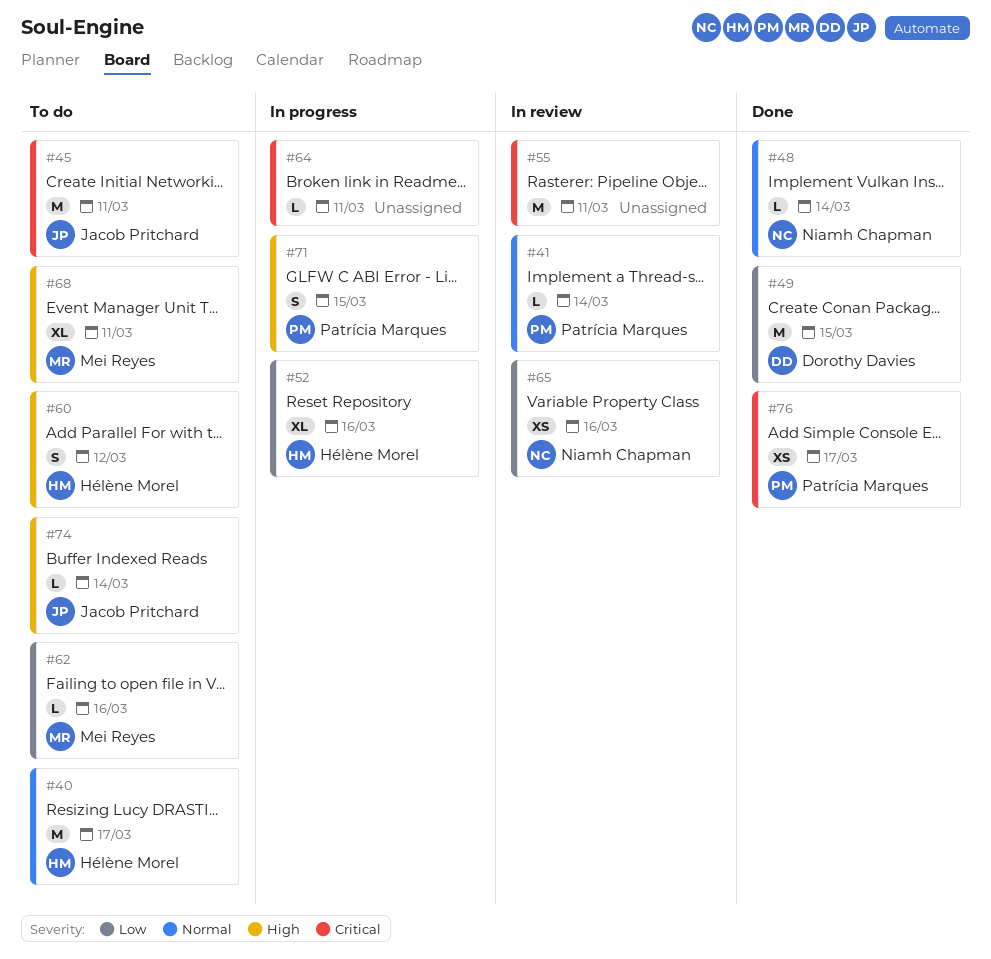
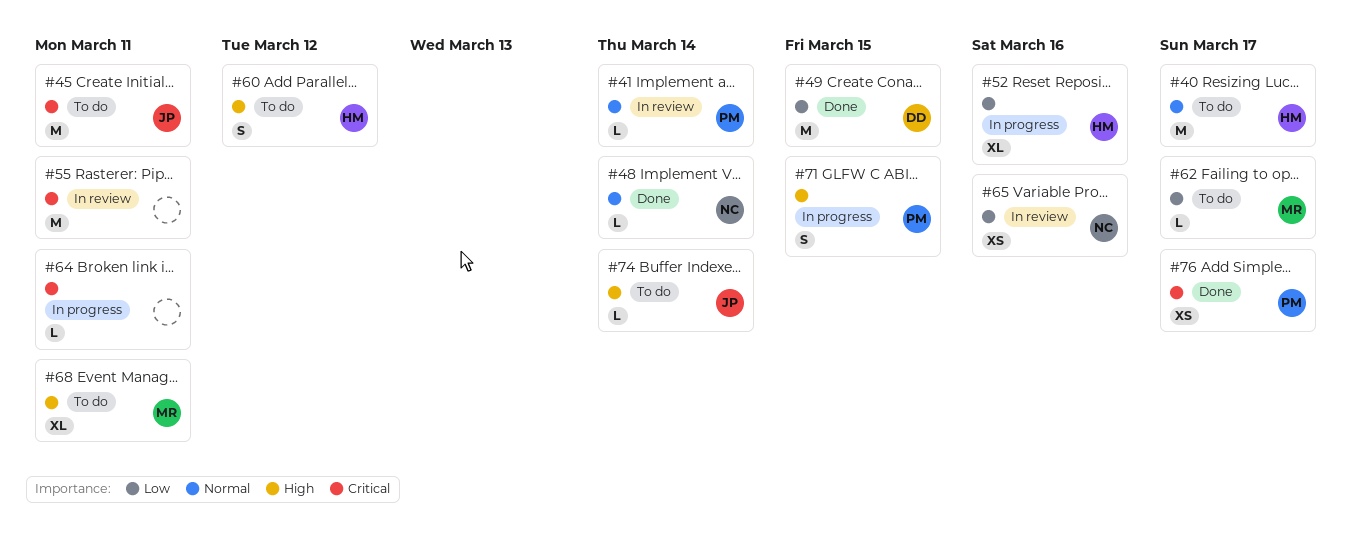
#62, due: Mar 16 -> Mar 17

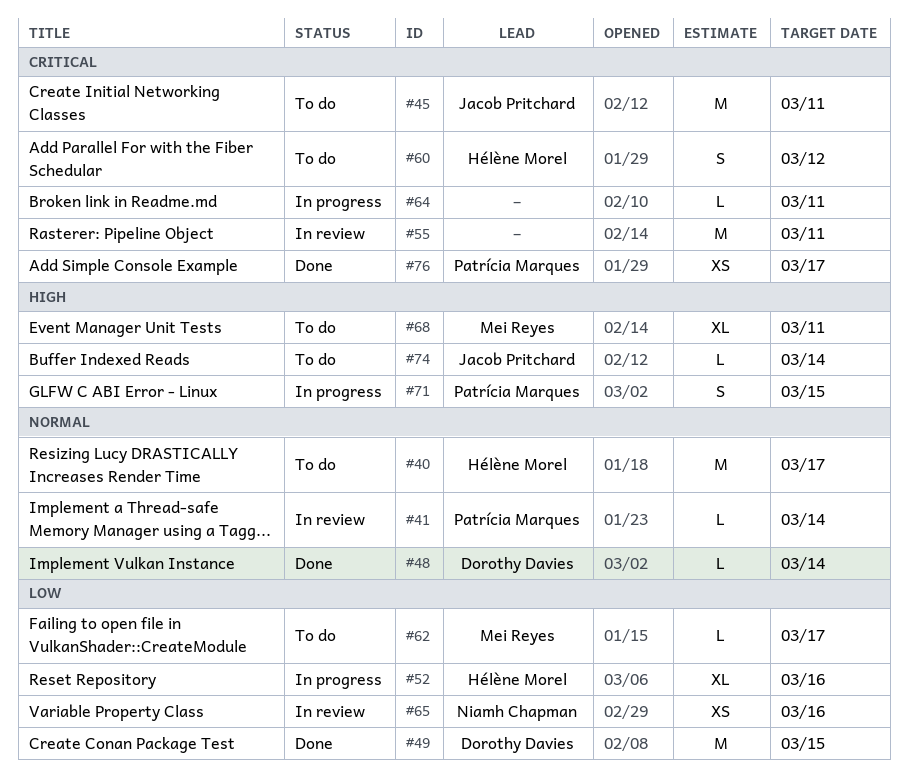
#48, owner: Niamh Chapman -> Dorothy Davies
#60, priority: High -> Critical

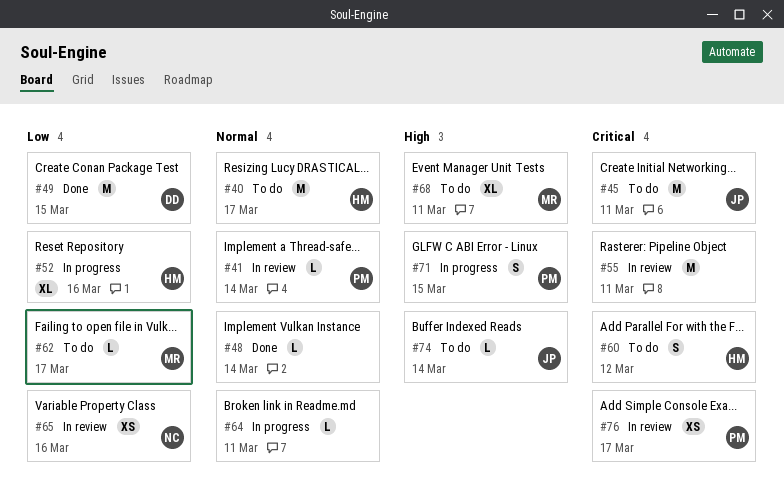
#48, owner: Dorothy Davies -> none
#64, priority: Critical -> Normal
#76, status: Done -> In review

